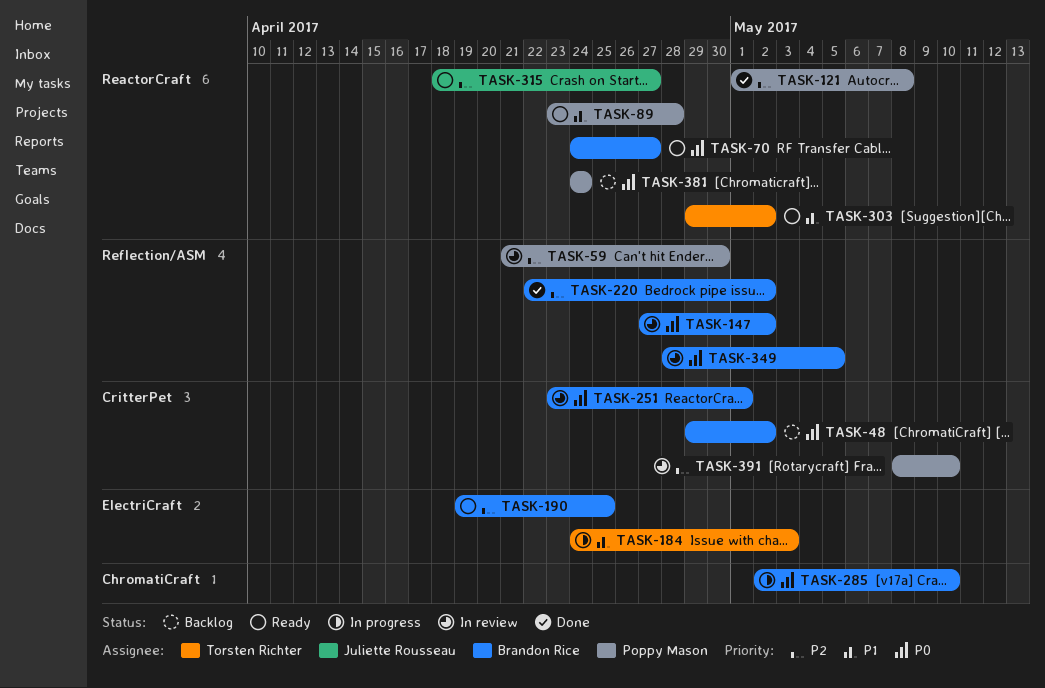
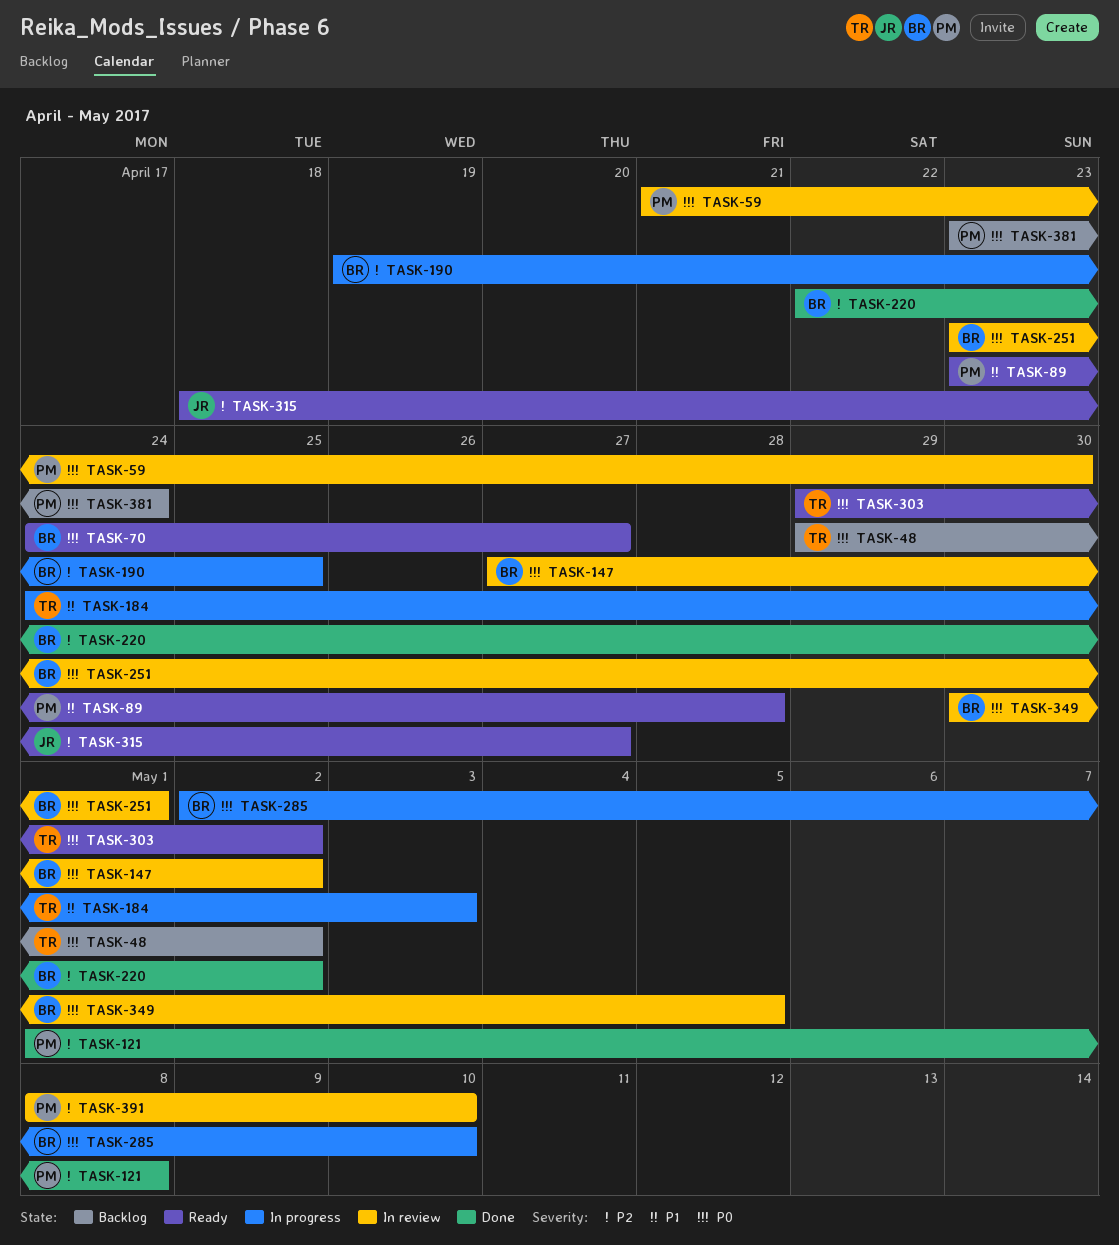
TASK-48, owner: Brandon Rice -> Torsten Richter
TASK-59, priority: P2 -> P0
TASK-190, status: Ready -> In progress
TASK-303, priority: P1 -> P0
TASK-349, start: Apr 28 -> Apr 30
TASK-381, start: Apr 24 -> Apr 23

